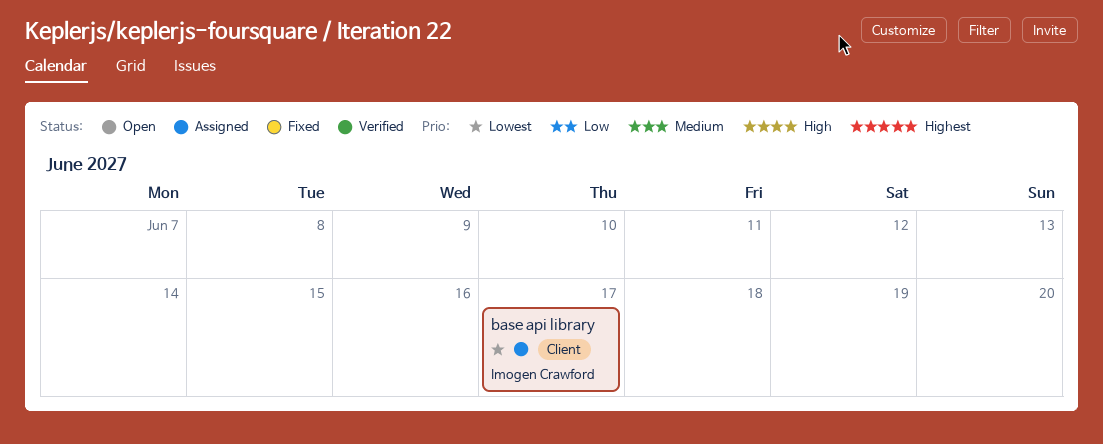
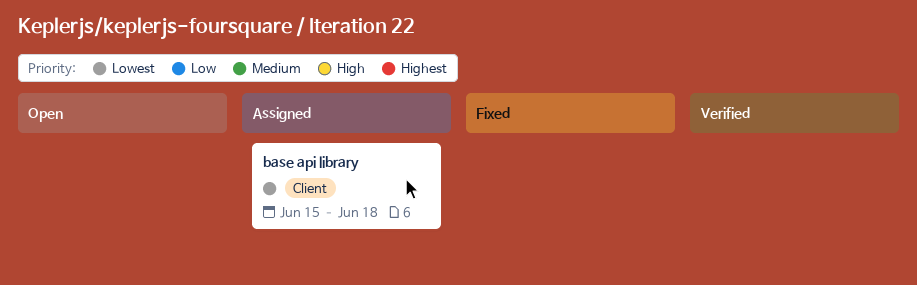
base api library, due: Jun 17 -> Jun 18

